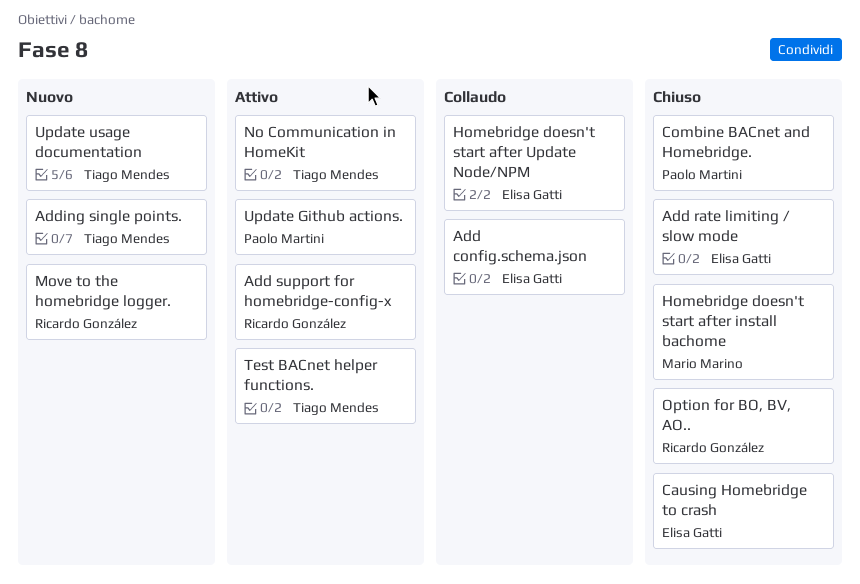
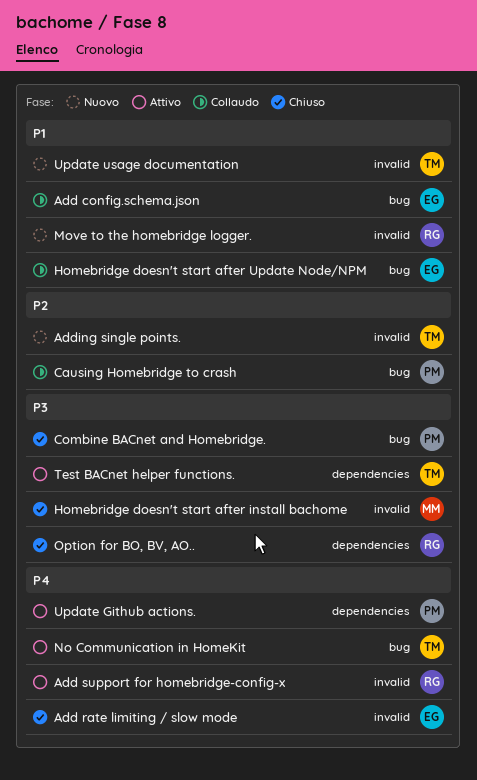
Causing Homebridge to crash, status: Chiuso -> Collaudo
Causing Homebridge to crash, owner: Elisa Gatti -> Paolo Martini

